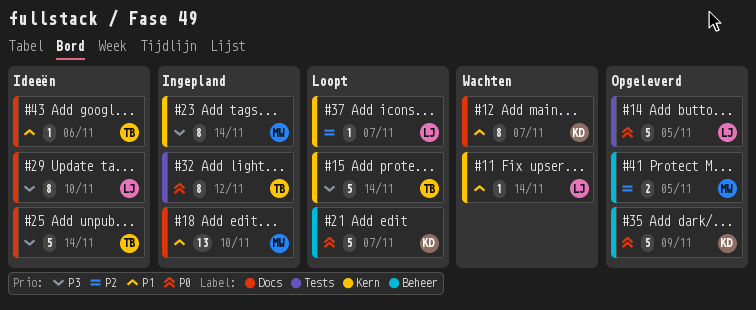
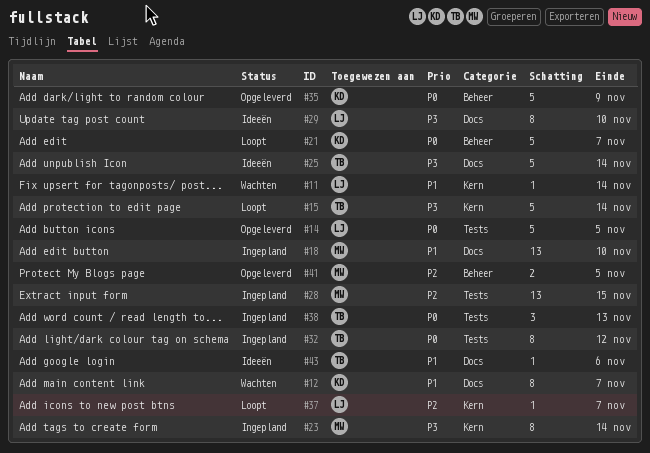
#28: none -> present
#38: none -> present

